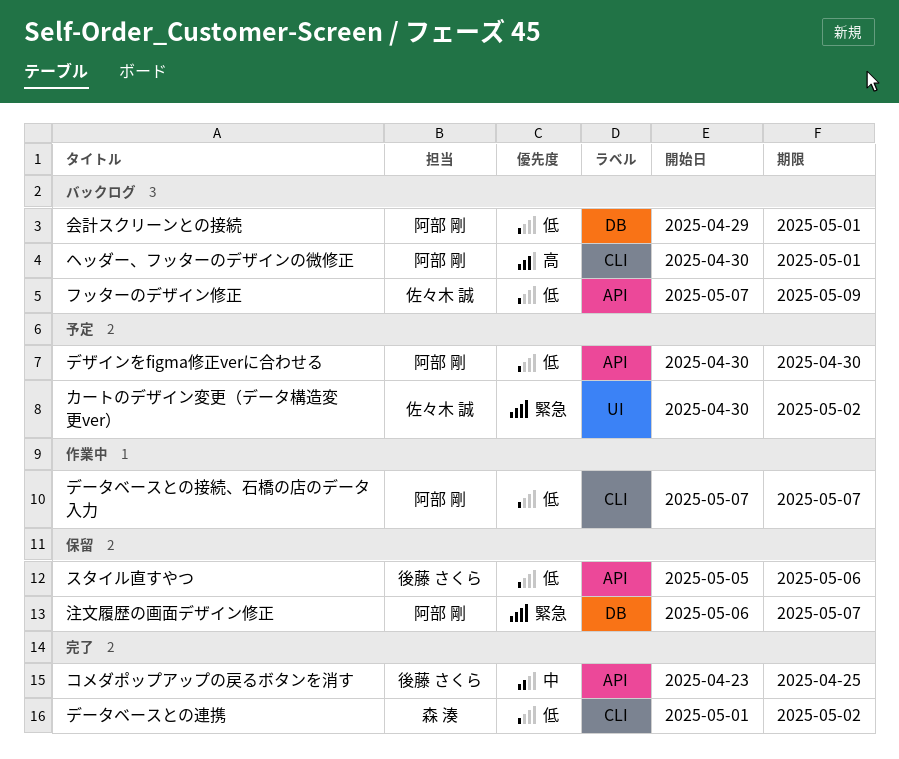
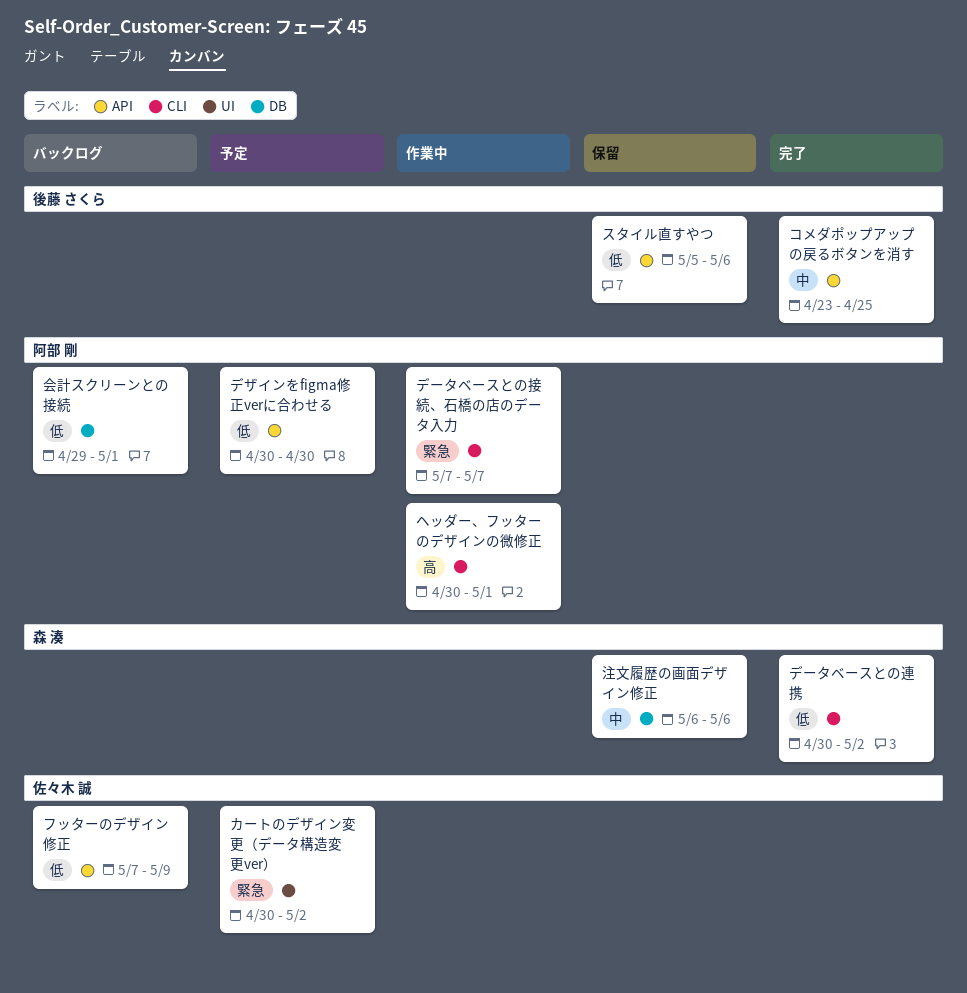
データベースとの接続、石橋の店のデータ入力, priority: 低 -> 緊急
データベースとの連携, start: May 1 -> Apr 30
ヘッダー、フッターのデザインの微修正, status: バックログ -> 作業中
注文履歴の画面デザイン修正, owner: 阿部 剛 -> 森 湊
注文履歴の画面デザイン修正, priority: 緊急 -> 中
注文履歴の画面デザイン修正, due: May 7 -> May 6

